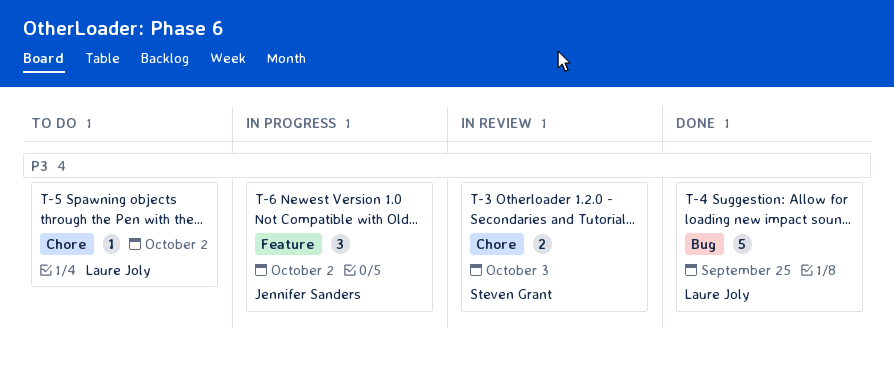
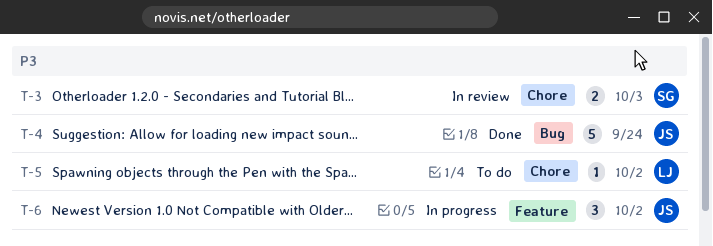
T-4, owner: Laure Joly -> Jennifer Sanders
T-4, due: Sep 25 -> Sep 24

